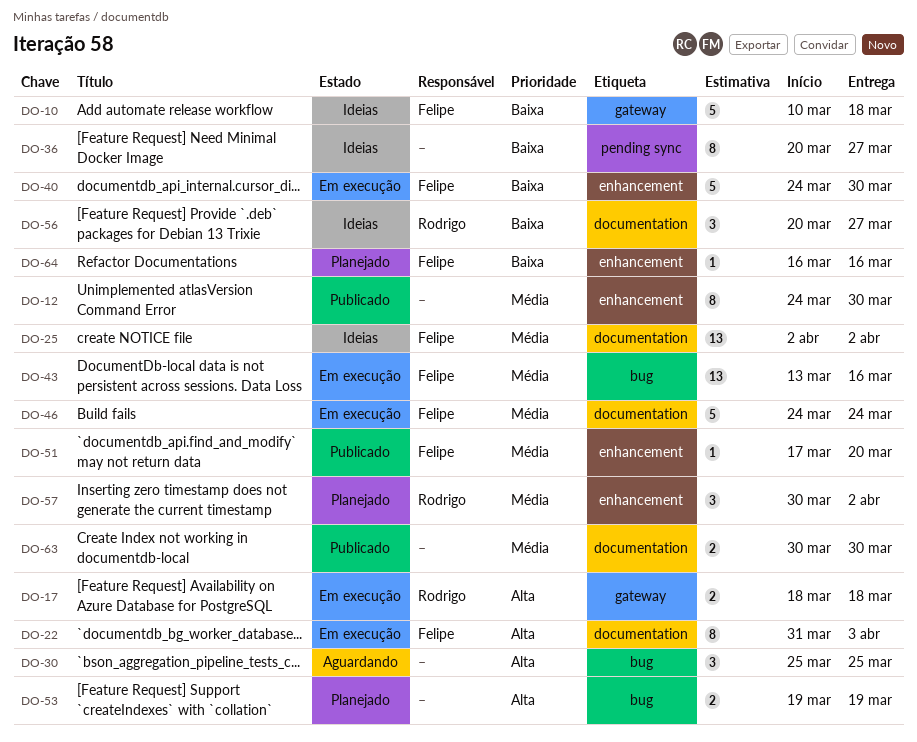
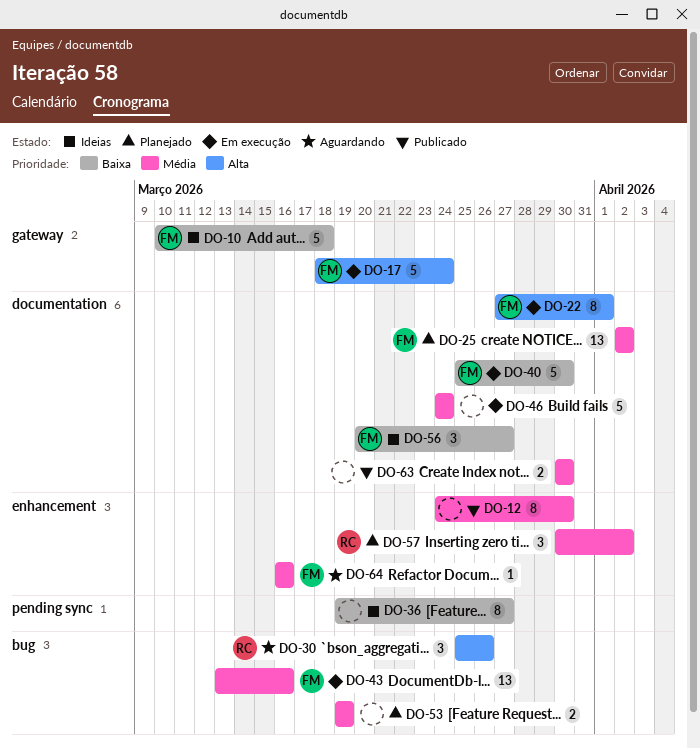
DO-17, owner: Rodrigo -> Felipe
DO-17, estimate: 2 -> 5
DO-17, due: Mar 18 -> Mar 24
DO-22, start: Mar 31 -> Mar 27
DO-22, due: Apr 3 -> Apr 1
DO-25, status: Ideias -> Planejado
DO-30, owner: none -> Rodrigo
DO-30, due: Mar 25 -> Mar 26
DO-36, start: Mar 20 -> Mar 19
DO-40, label: enhancement -> documentation
DO-40, start: Mar 24 -> Mar 25
DO-46, owner: Felipe -> none
DO-51: present -> none
DO-53, priority: Alta -> Média
DO-56, owner: Rodrigo -> Felipe
DO-64, status: Planejado -> Aguardando
DO-64, priority: Baixa -> Média

